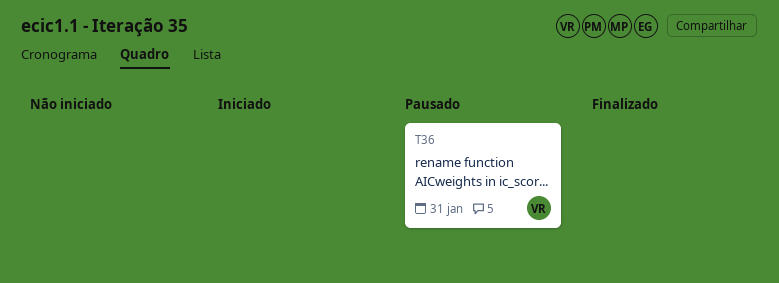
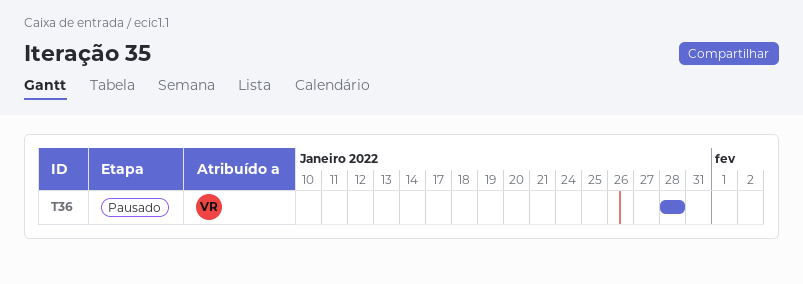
T36, due: Jan 31 -> Jan 28

